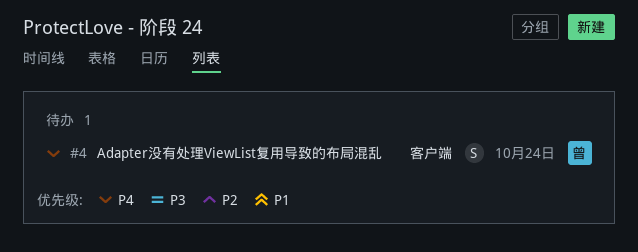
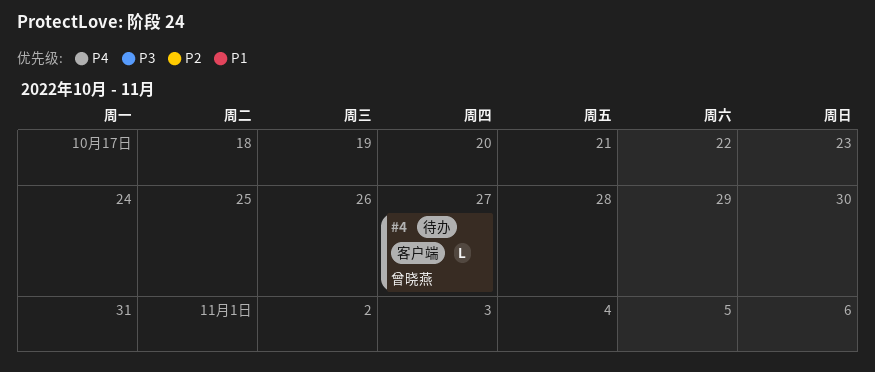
#4, estimate: S -> L
#4, due: Oct 24 -> Oct 27

